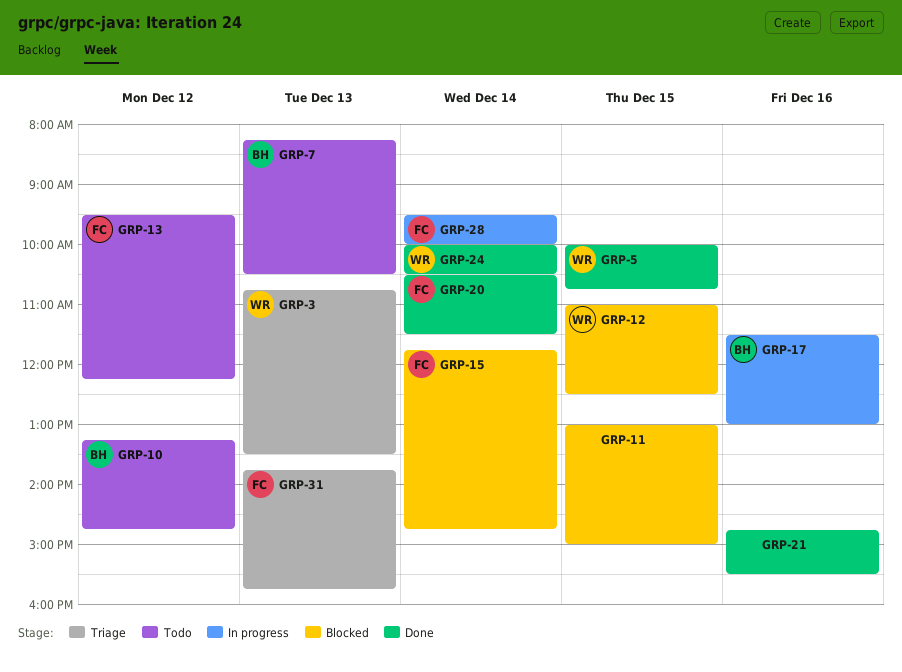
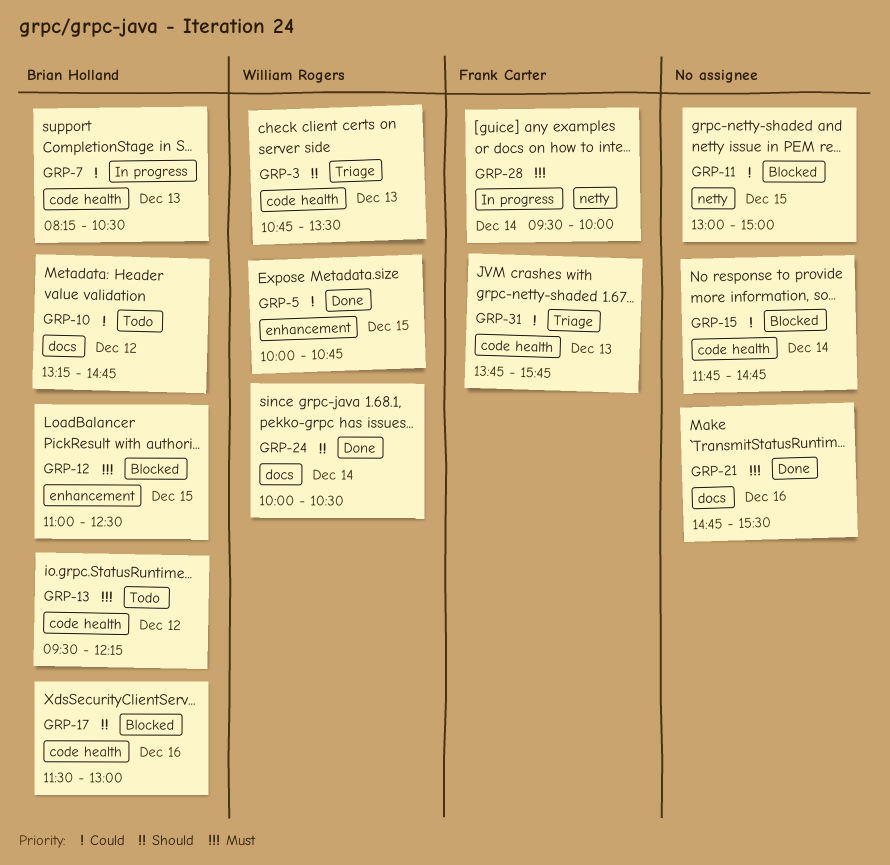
GRP-7, status: Todo -> In progress
GRP-12, owner: William Rogers -> Brian Holland
GRP-13, owner: Frank Carter -> Brian Holland
GRP-15, owner: Frank Carter -> none
GRP-17, status: In progress -> Blocked
GRP-20: present -> none

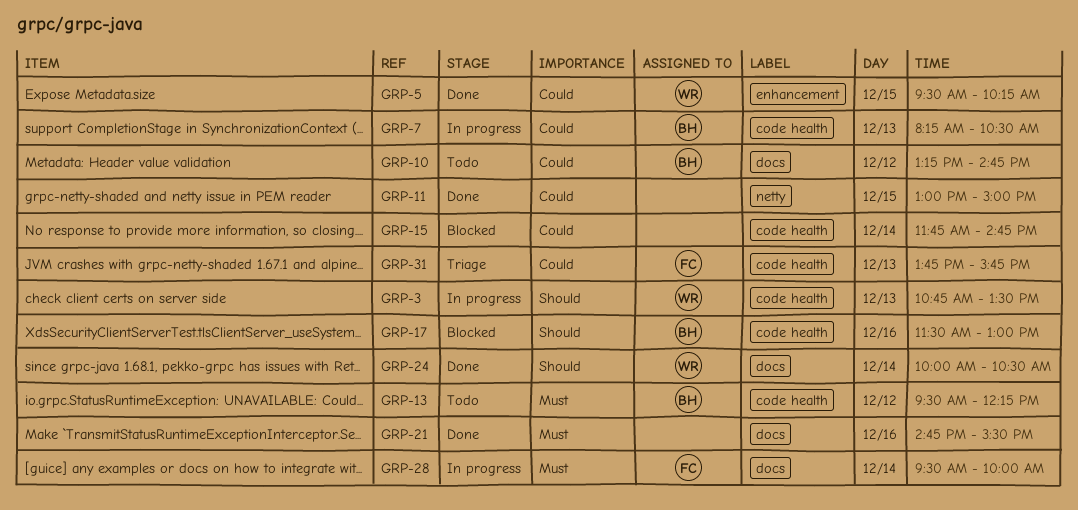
GRP-3, status: Triage -> In progress
GRP-5, begins: 10:00 -> 09:30
GRP-5, ends: 10:45 -> 10:15
GRP-11, status: Blocked -> Done
GRP-12: present -> none
GRP-28, label: netty -> docs

